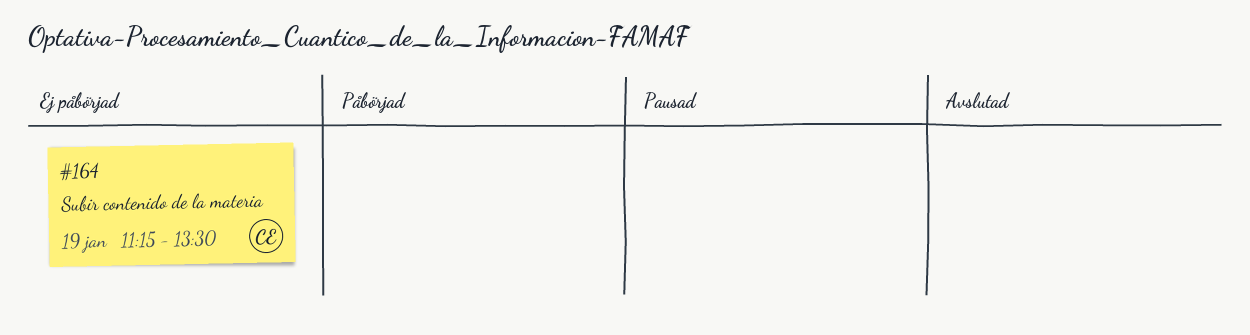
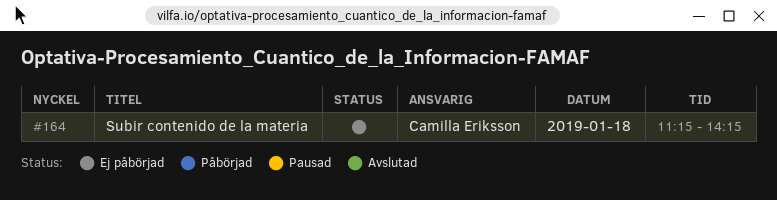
#164, day: Jan 19 -> Jan 18
#164, ends: 13:30 -> 14:15

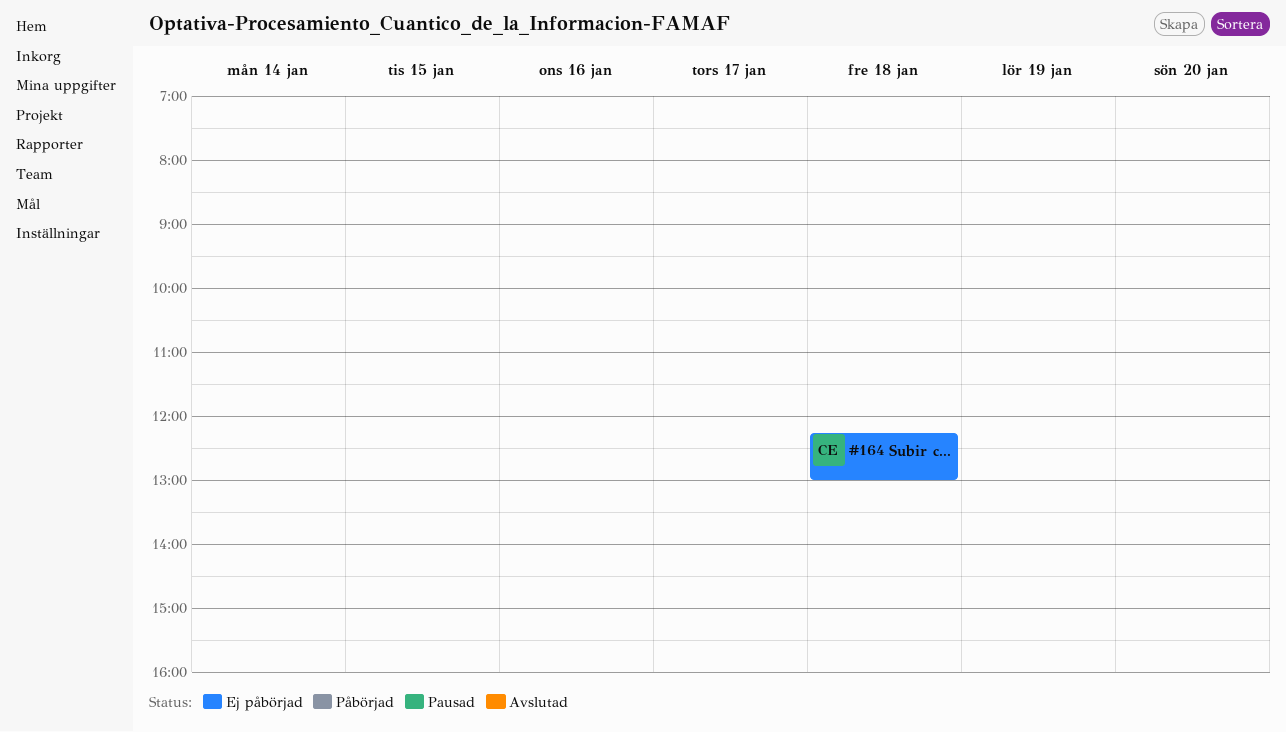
#164, begins: 11:15 -> 12:15
#164, ends: 14:15 -> 13:00

